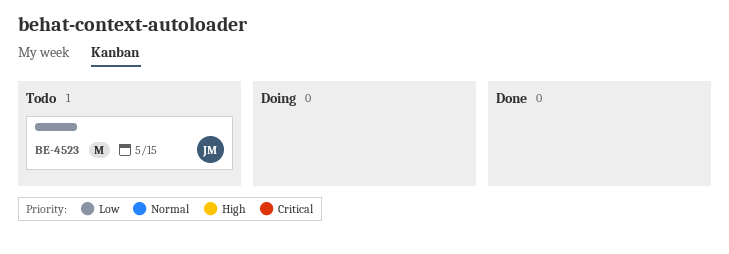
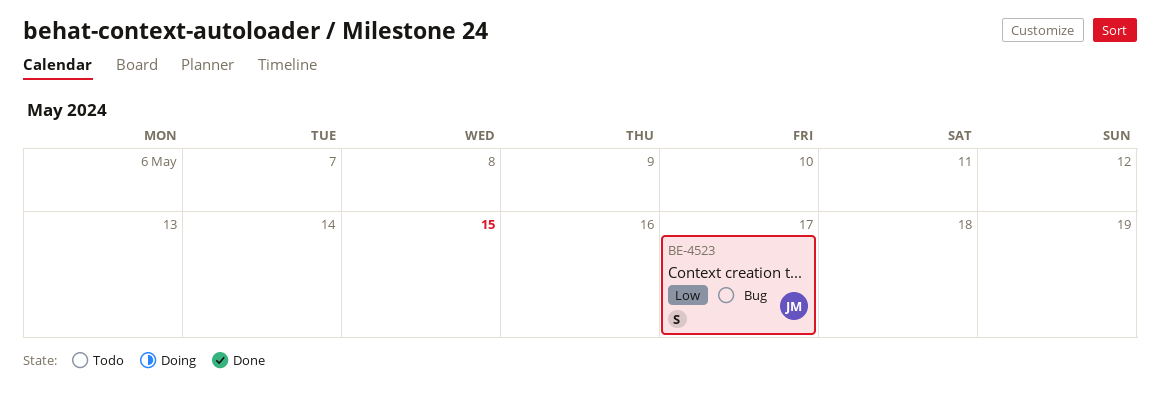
BE-4523, estimate: M -> S
BE-4523, due: May 15 -> May 17

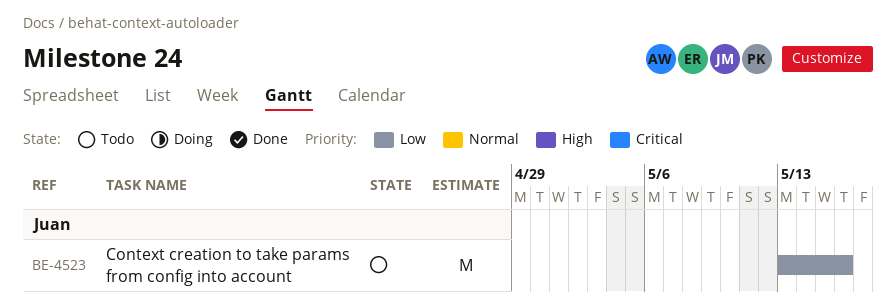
BE-4523, estimate: S -> M
BE-4523, due: May 17 -> May 16

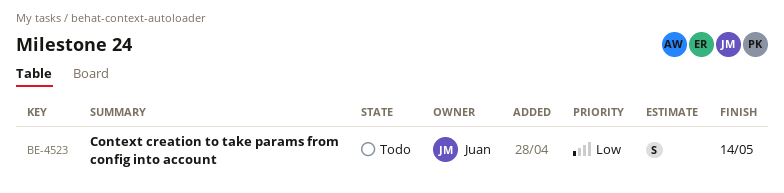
BE-4523, estimate: M -> S
BE-4523, due: May 16 -> May 14

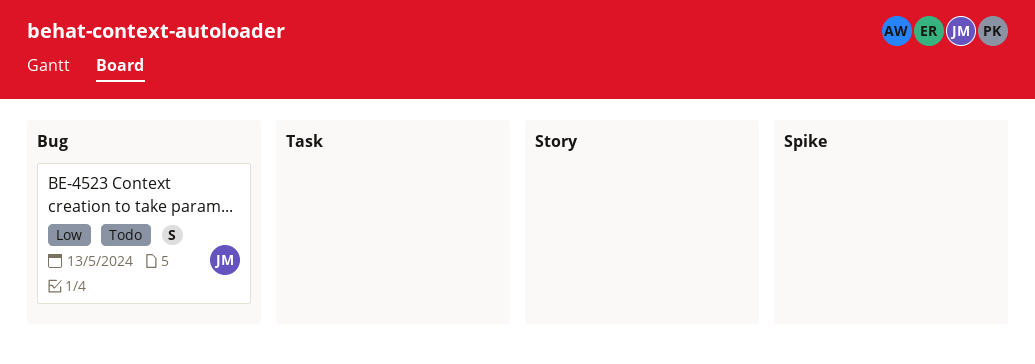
BE-4523, due: May 14 -> May 13

